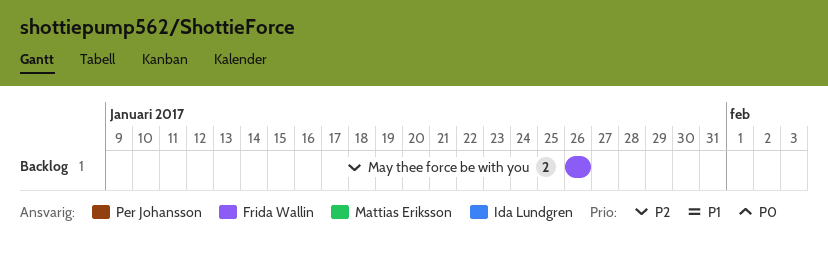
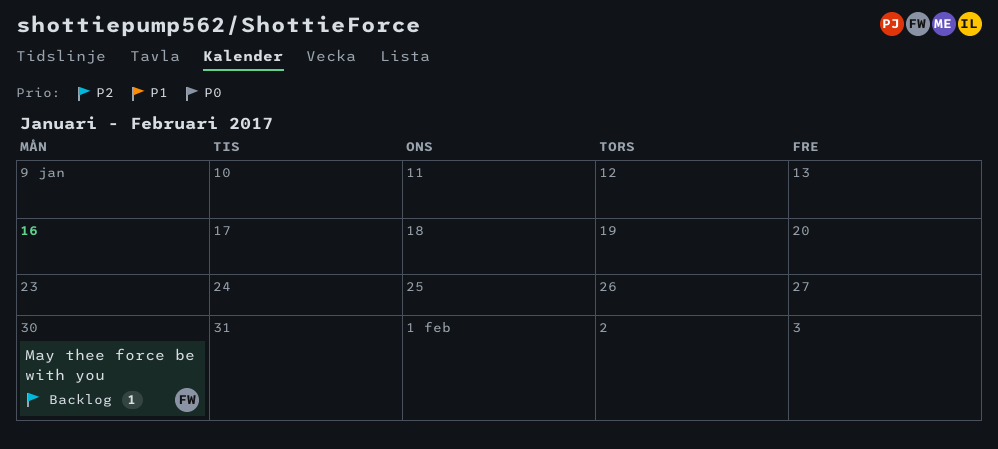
May thee force be with you, estimate: 2 -> 1
May thee force be with you, due: Jan 26 -> Jan 30

